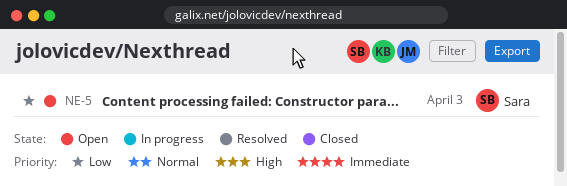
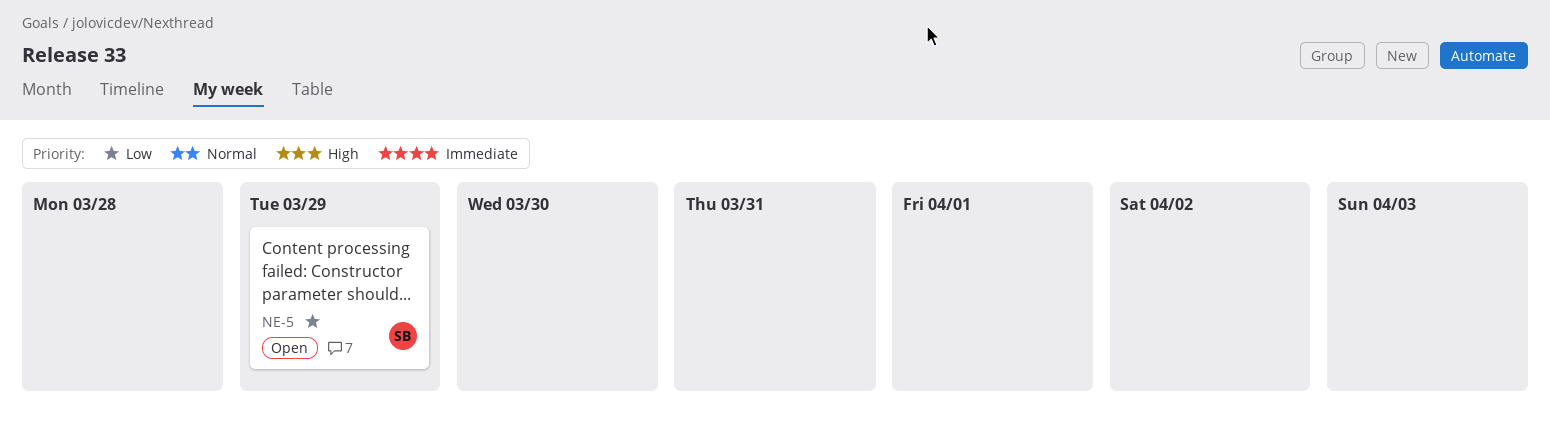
NE-5, due: Apr 3 -> Mar 29

